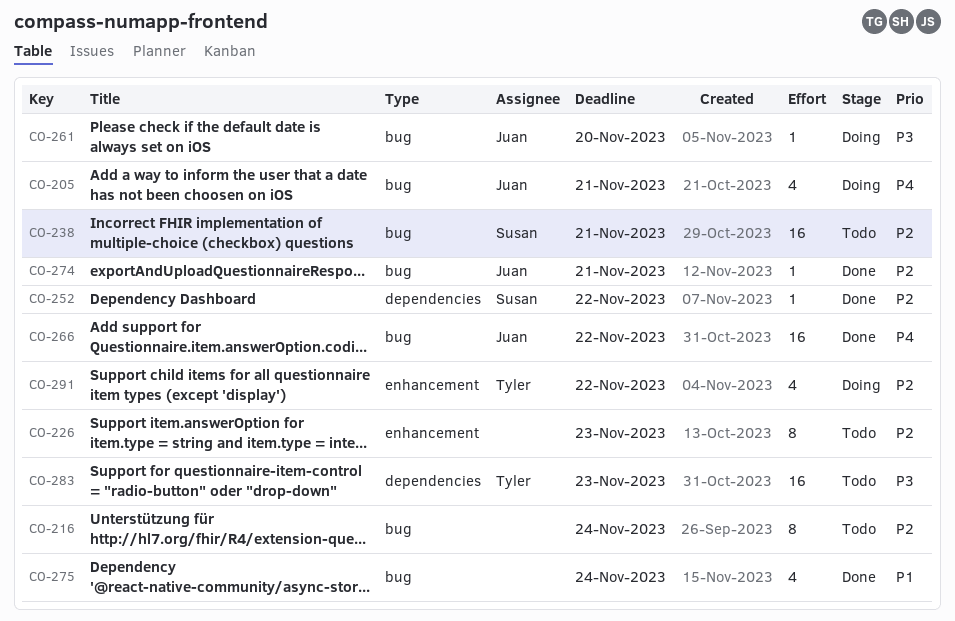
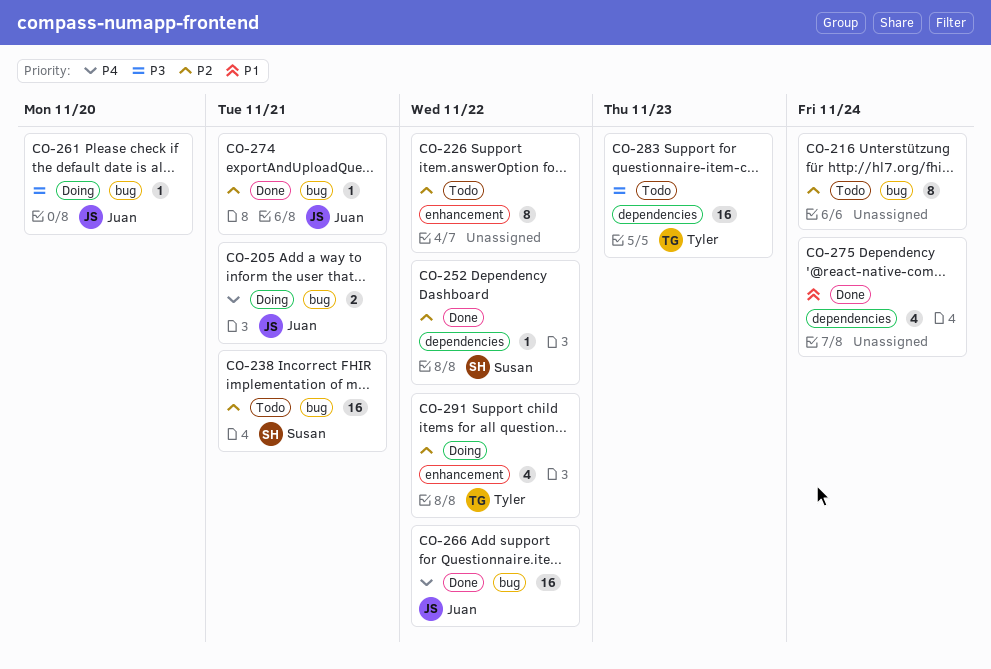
CO-205, estimate: 4 -> 2
CO-226, due: Nov 23 -> Nov 22
CO-275, label: bug -> dependencies

